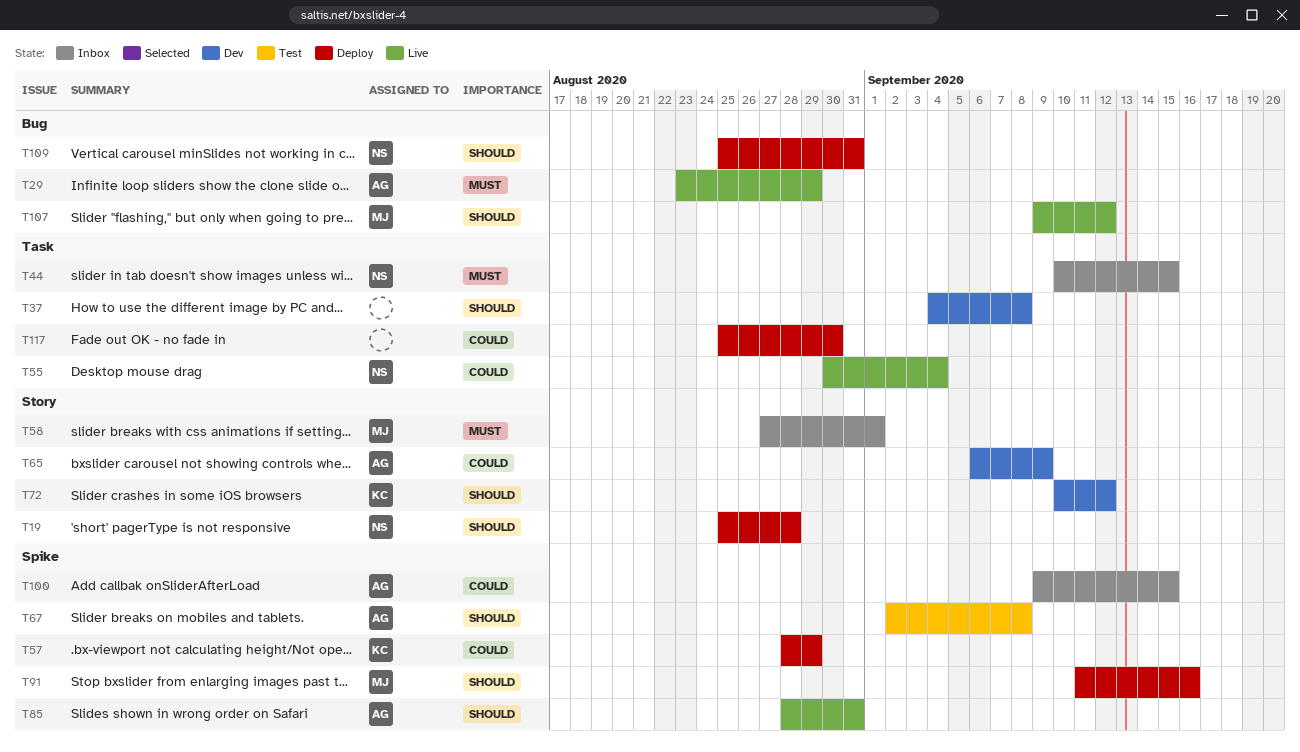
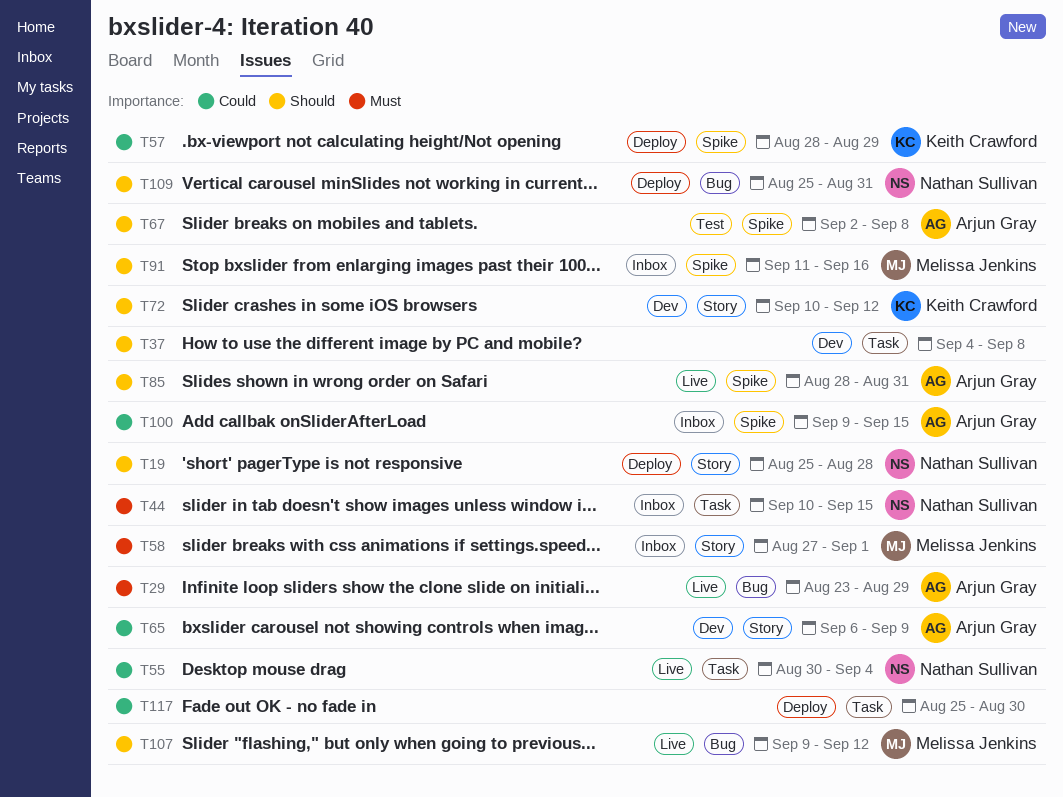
T91, status: Deploy -> Inbox

